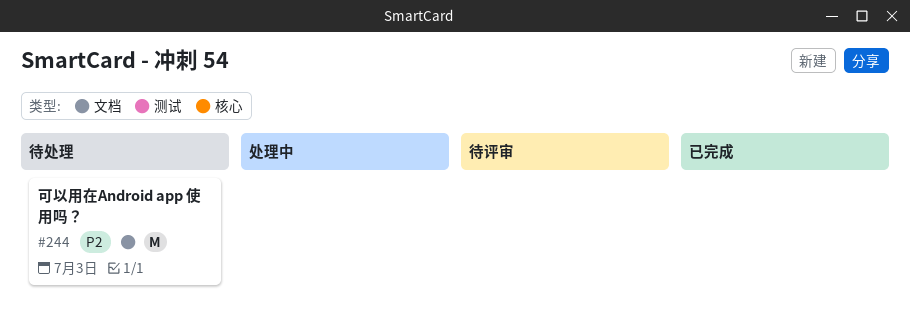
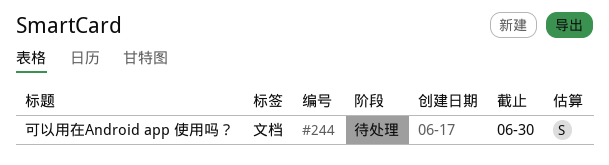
#244, estimate: M -> S
#244, due: Jul 3 -> Jun 30

